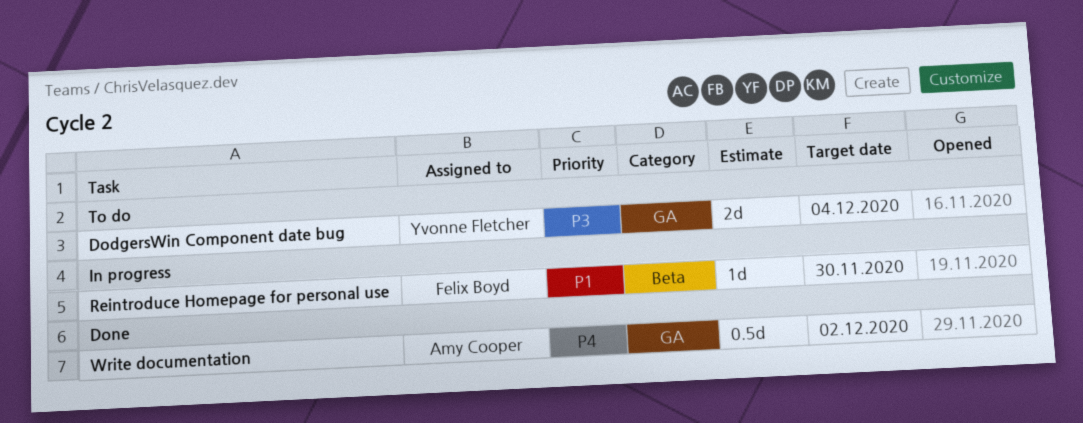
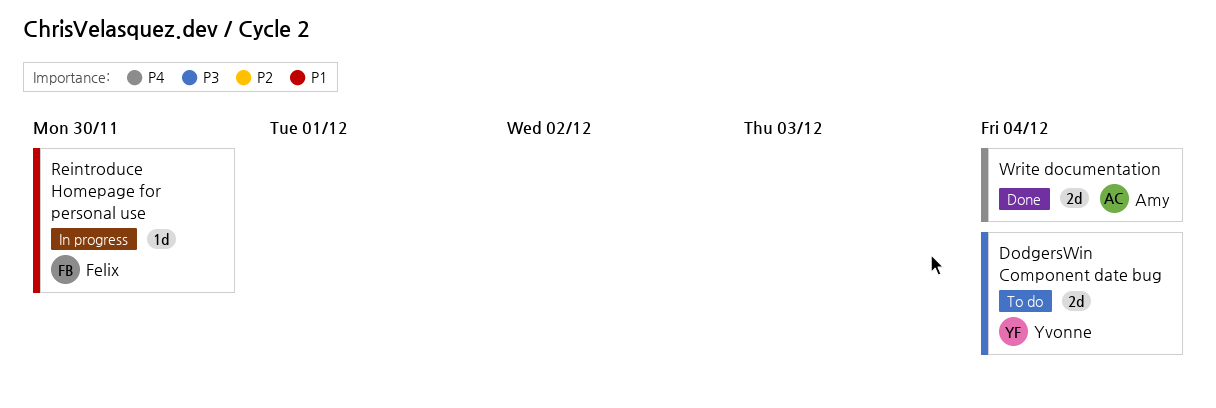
Write documentation, estimate: 0.5d -> 2d
Write documentation, due: Dec 2 -> Dec 4

